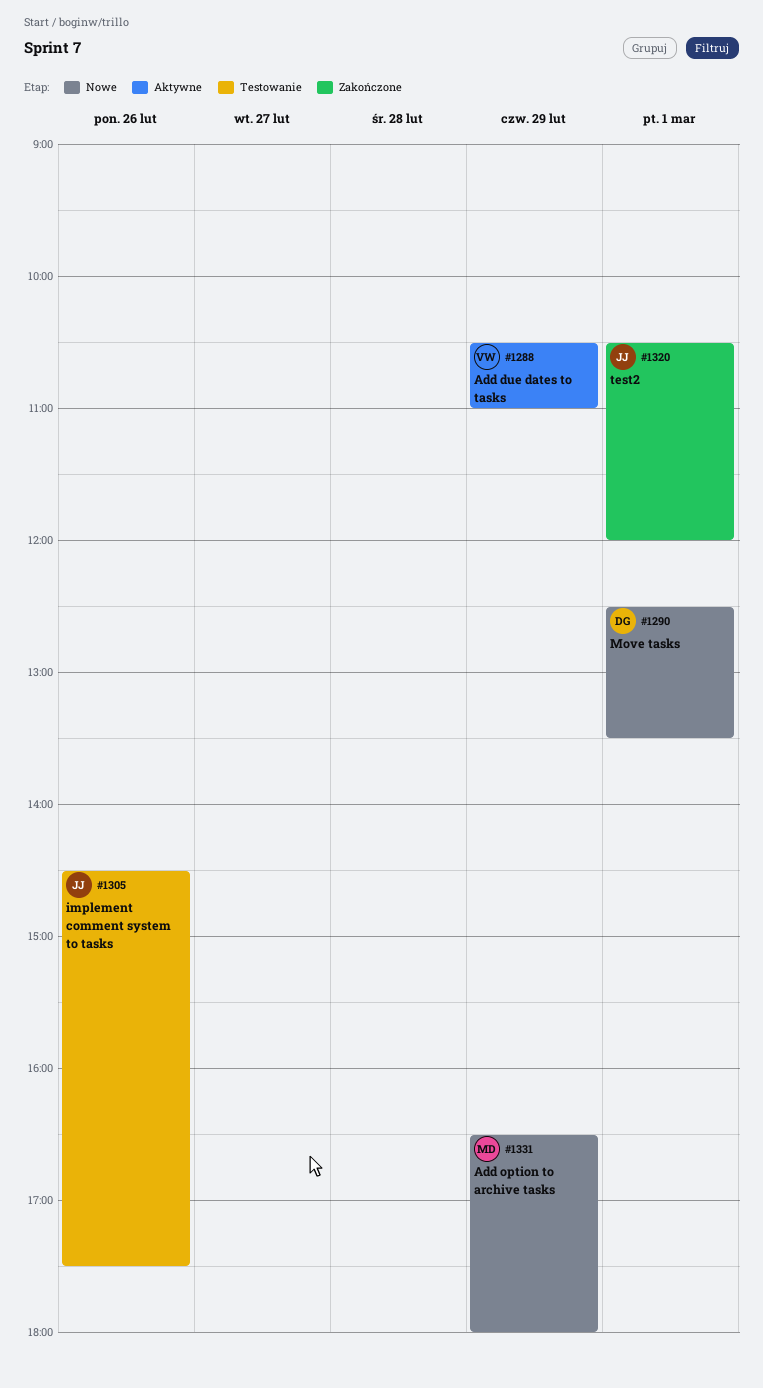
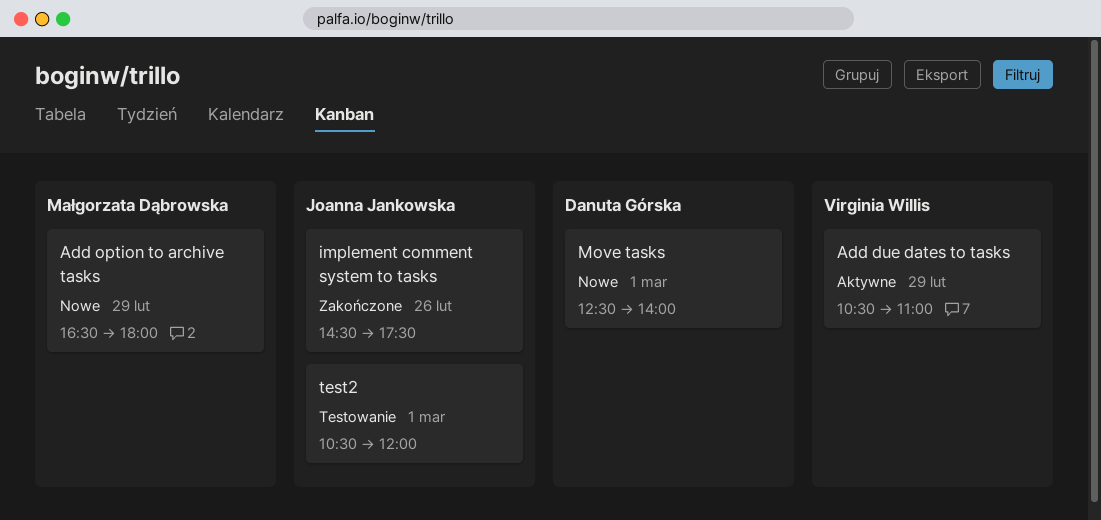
implement comment system to tasks, status: Testowanie -> Zakończone
Move tasks, ends: 13:30 -> 14:00
test2, status: Zakończone -> Testowanie

